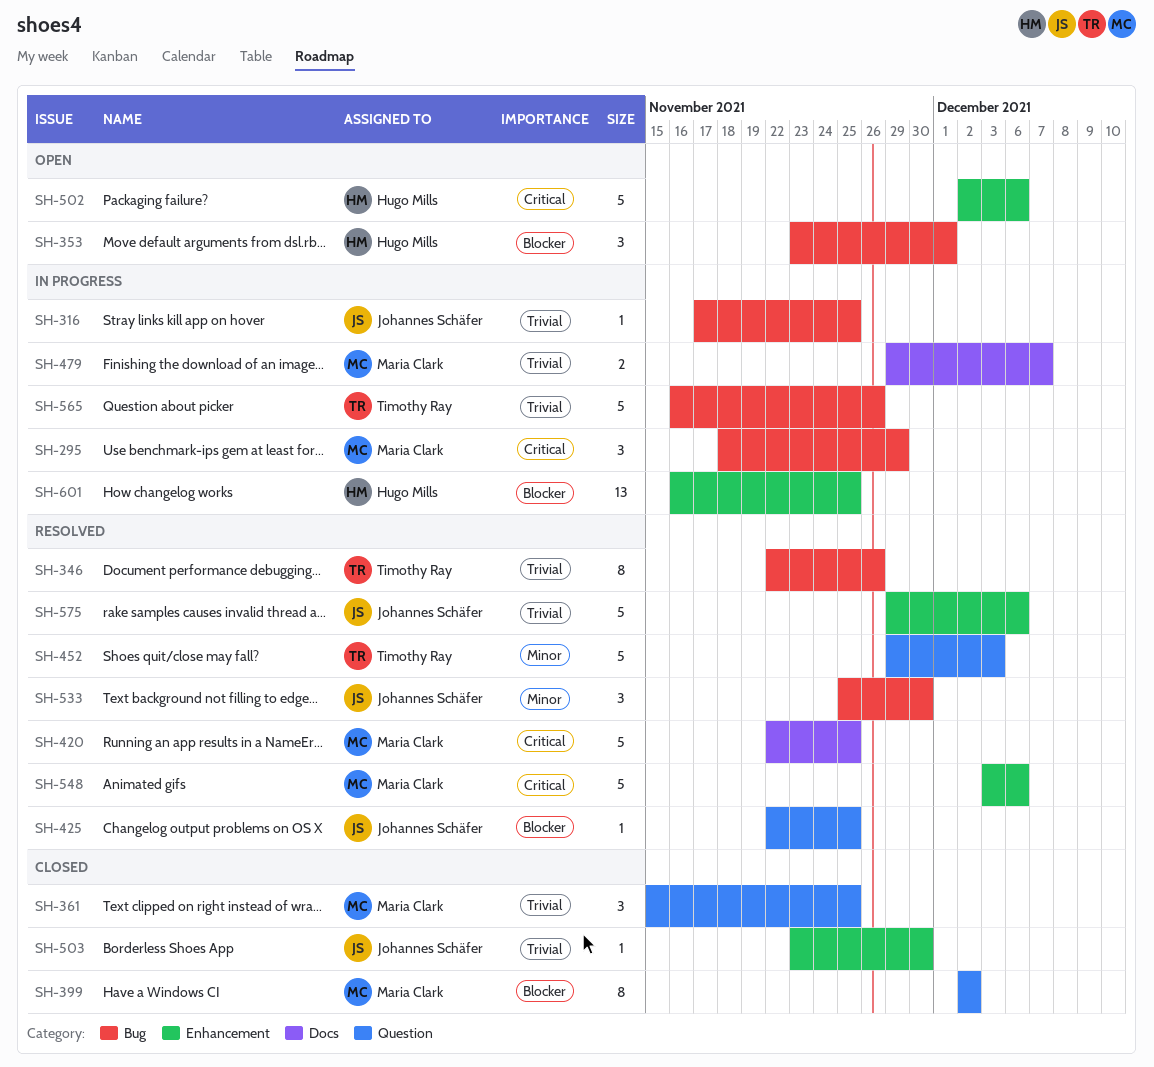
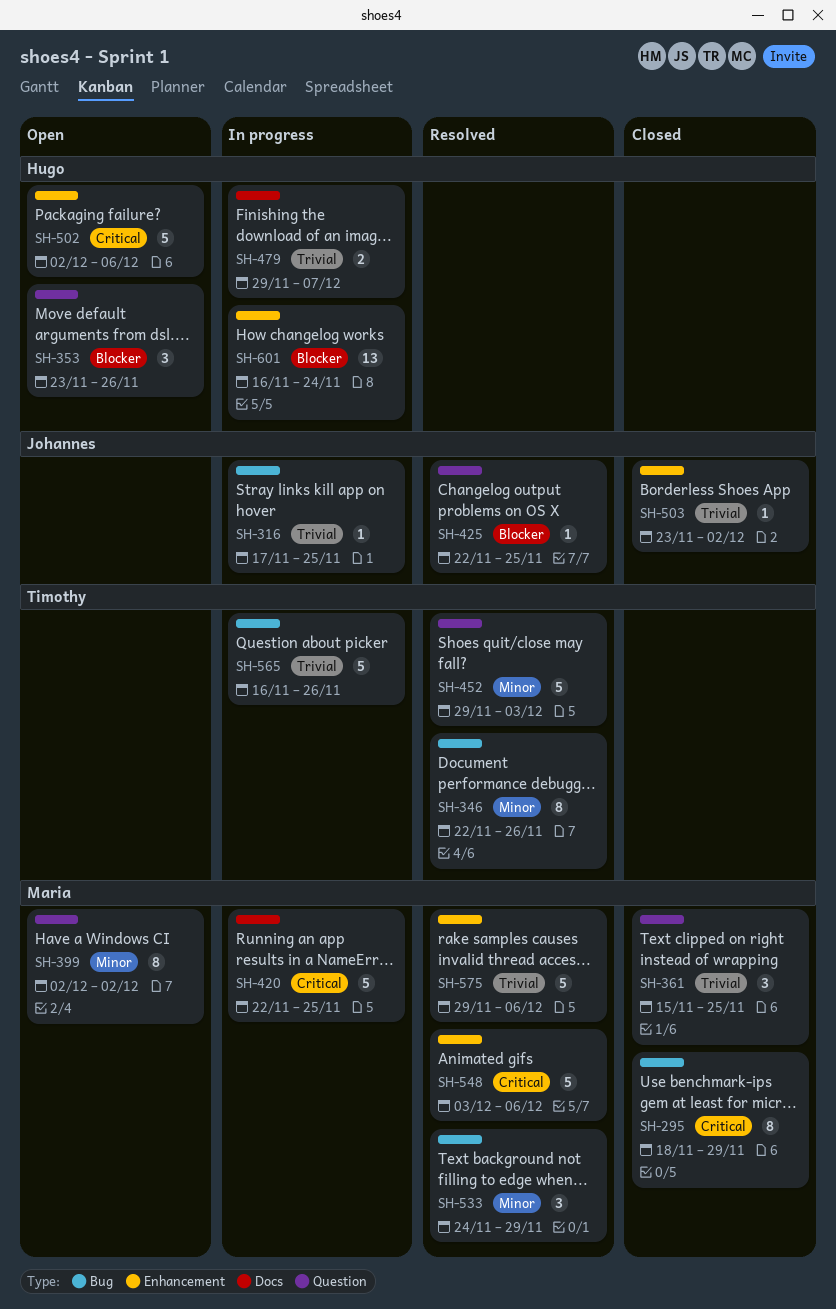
SH-295, status: In progress -> Closed
SH-295, estimate: 3 -> 8
SH-346, priority: Trivial -> Minor
SH-353, label: Bug -> Question
SH-353, due: Dec 1 -> Nov 26
SH-399, status: Closed -> Open
SH-399, priority: Blocker -> Minor
SH-420, status: Resolved -> In progress
SH-479, owner: Maria Clark -> Hugo Mills
SH-503, due: Nov 30 -> Dec 2
SH-533, owner: Johannes Schäfer -> Maria Clark
SH-533, start: Nov 25 -> Nov 24
SH-533, due: Nov 30 -> Nov 29
SH-575, owner: Johannes Schäfer -> Maria Clark
SH-601, due: Nov 25 -> Nov 24

